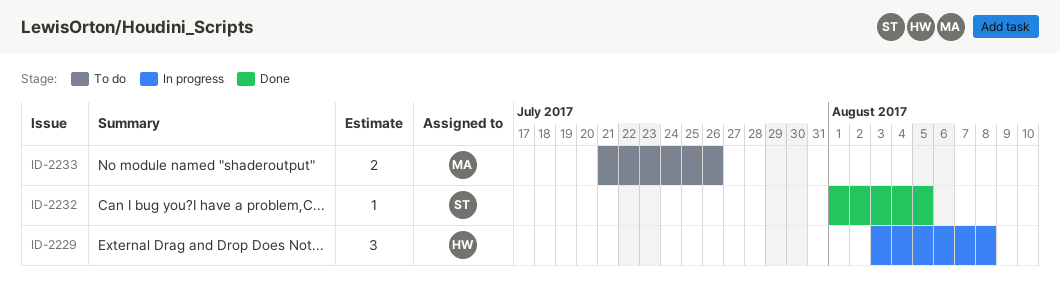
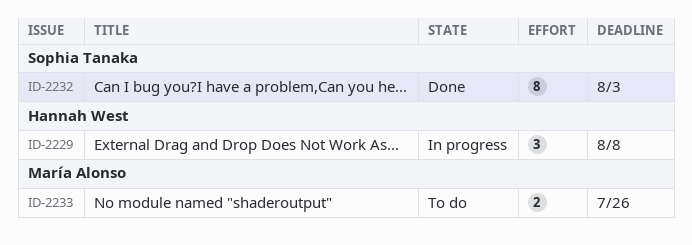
ID-2232, estimate: 1 -> 8
ID-2232, due: Aug 5 -> Aug 3

